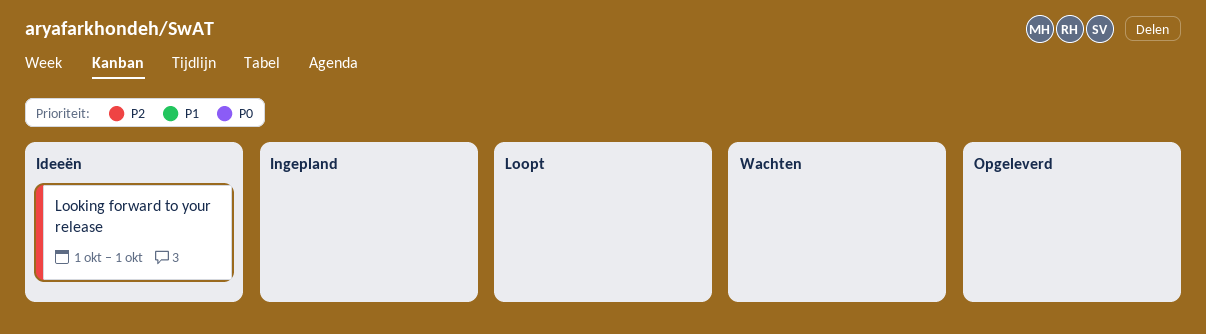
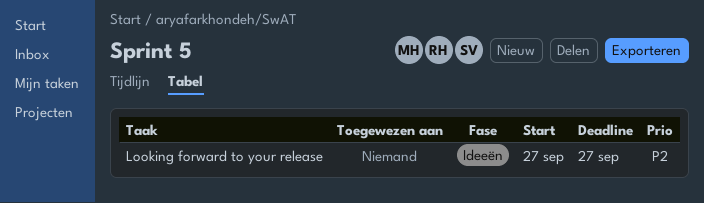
Looking forward to your release, start: Oct 1 -> Sep 27
Looking forward to your release, due: Oct 1 -> Sep 27

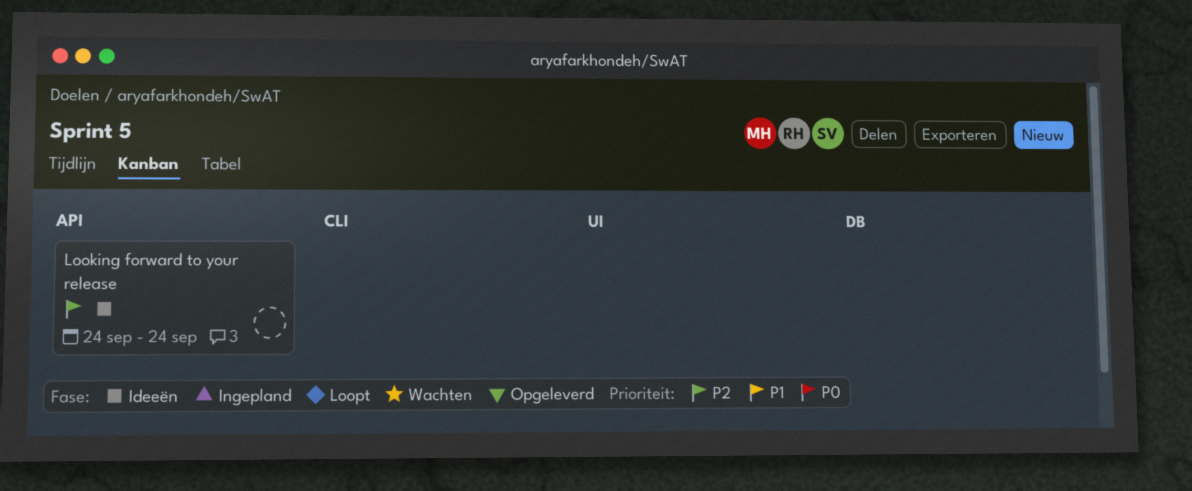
Looking forward to your release, start: Sep 27 -> Sep 24
Looking forward to your release, due: Sep 27 -> Sep 24

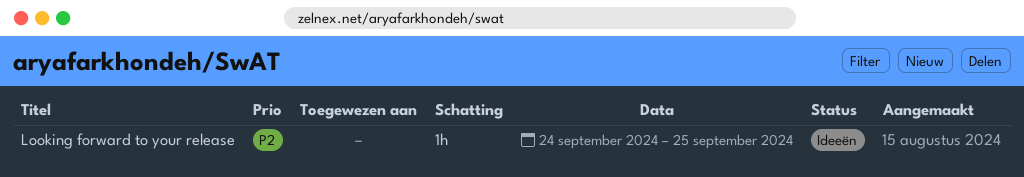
Looking forward to your release, due: Sep 24 -> Sep 25

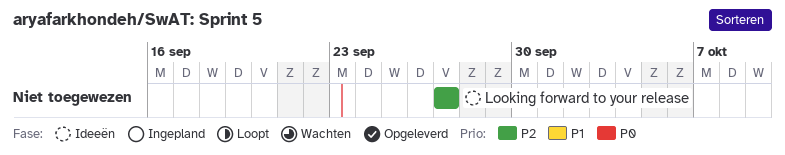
Looking forward to your release, start: Sep 24 -> Sep 27
Looking forward to your release, due: Sep 25 -> Sep 27

